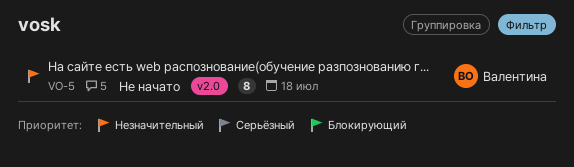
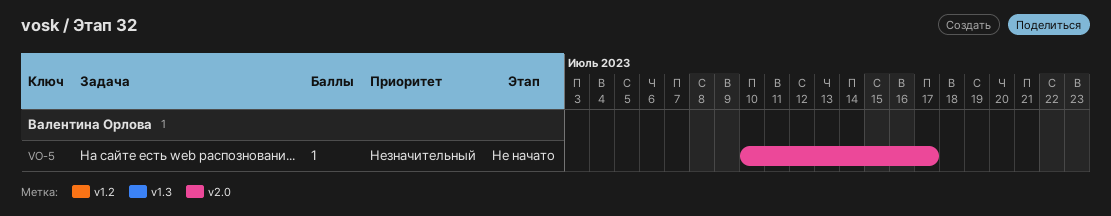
VO-5, estimate: 8 -> 1
VO-5, due: Jul 18 -> Jul 17

